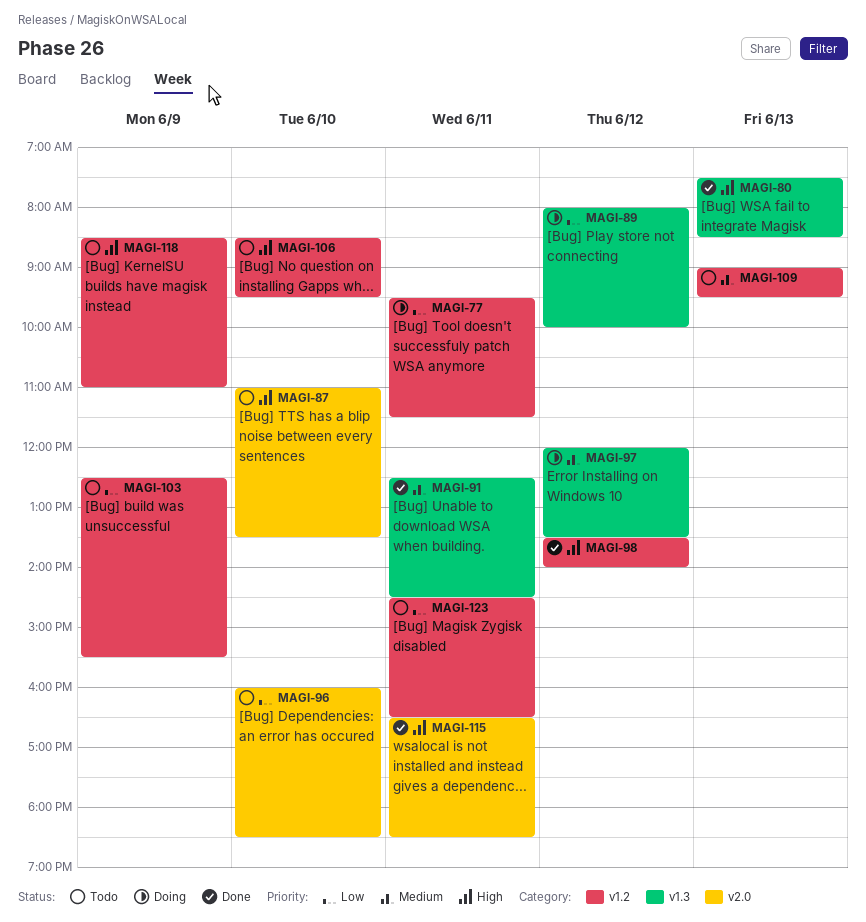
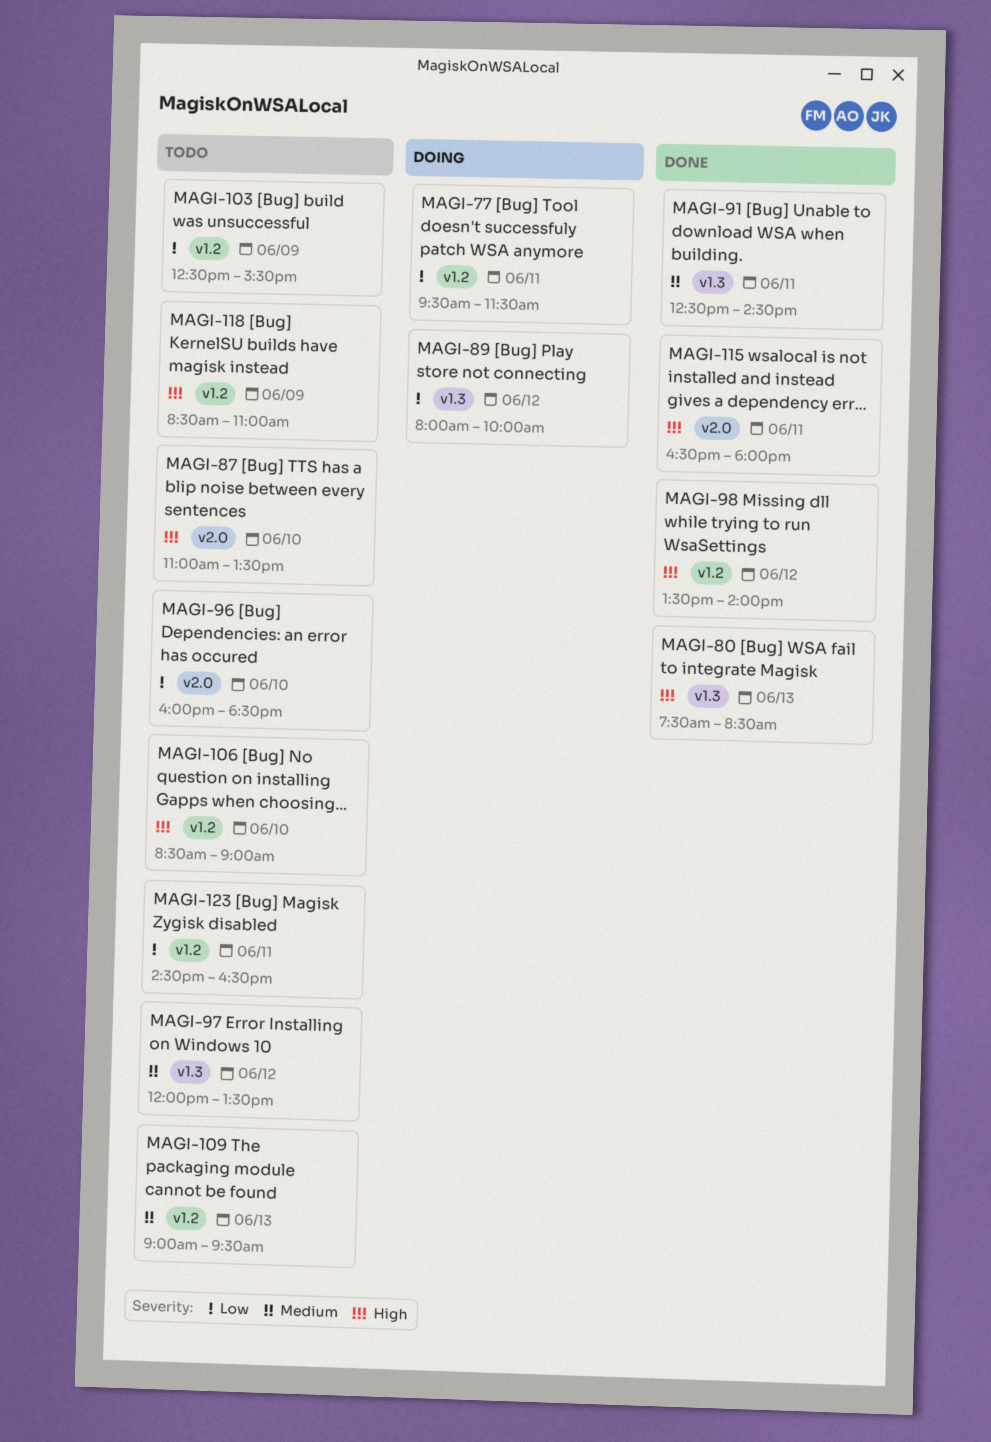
MAGI-97, status: Doing -> Todo
MAGI-106, ends: 09:30 -> 09:00
MAGI-115, ends: 18:30 -> 18:00

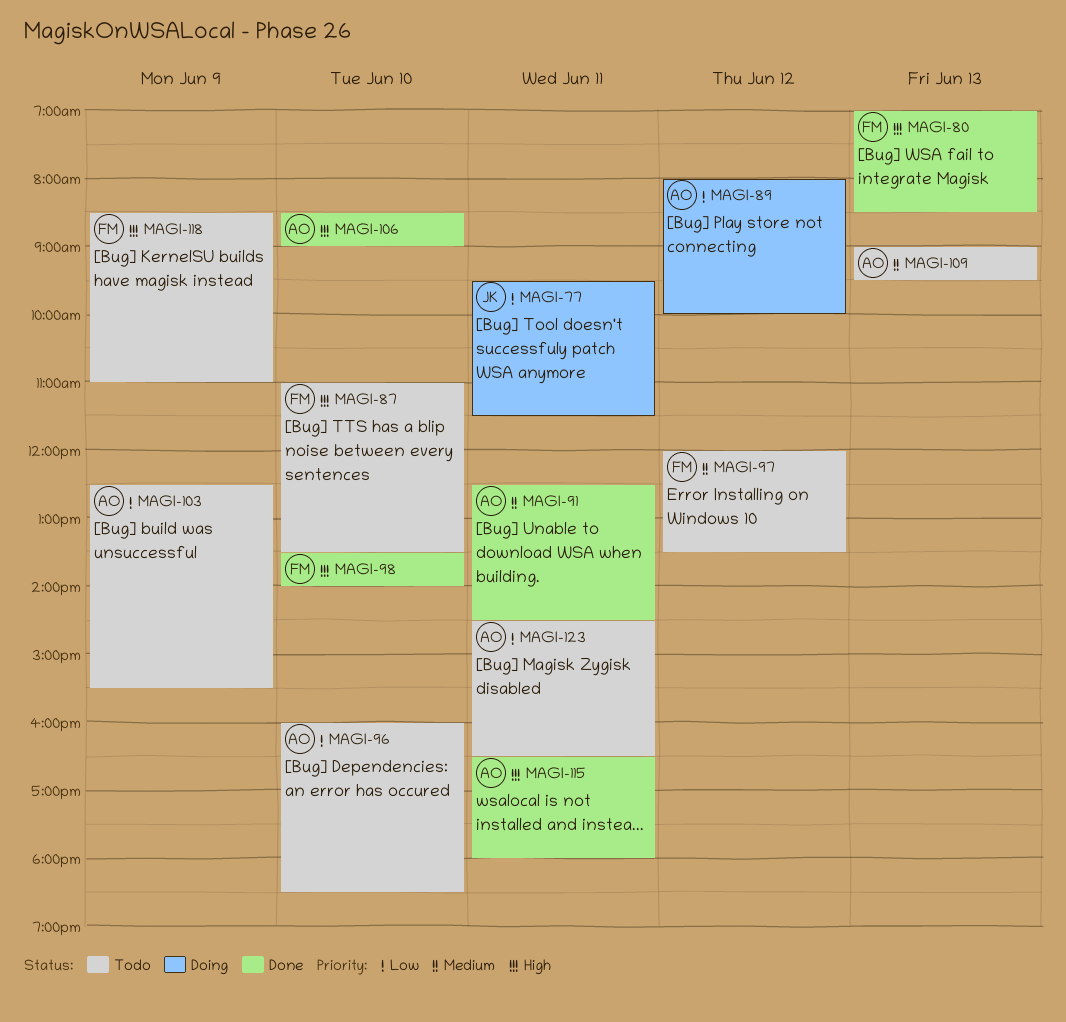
MAGI-80, begins: 07:30 -> 07:00
MAGI-98, day: Jun 12 -> Jun 10
MAGI-106, status: Todo -> Done

